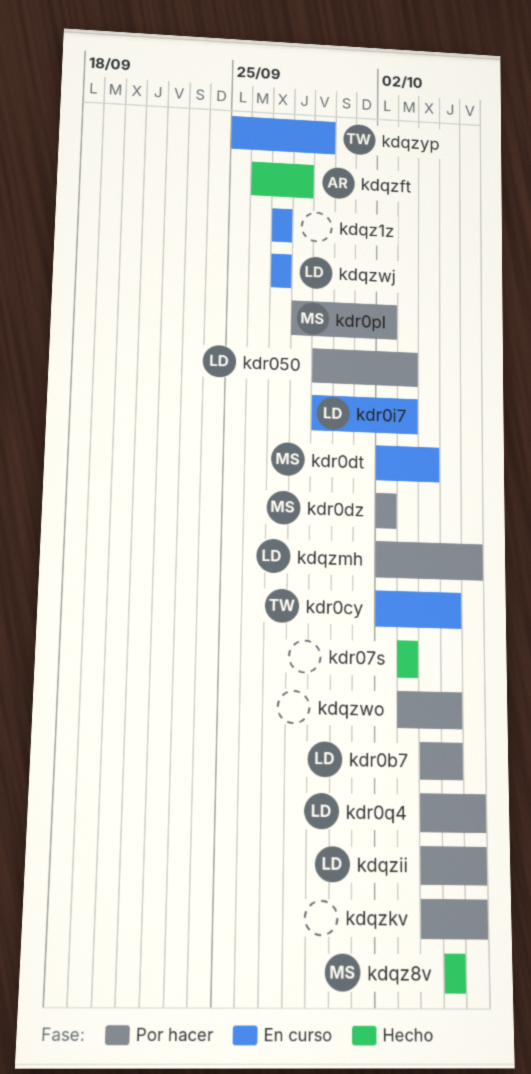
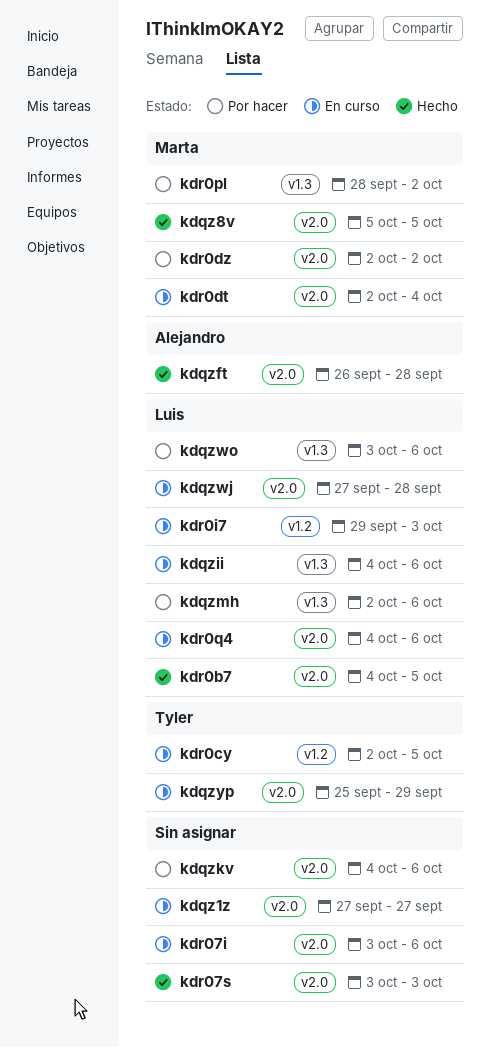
kdqzii, status: Por hacer -> En curso
kdqzwj, due: Sep 27 -> Sep 28
kdqzwo, owner: none -> Luis
kdqzwo, due: Oct 5 -> Oct 6
kdr050: present -> none
kdr07i: none -> present
kdr0b7, status: Por hacer -> Hecho
kdr0q4, status: Por hacer -> En curso

